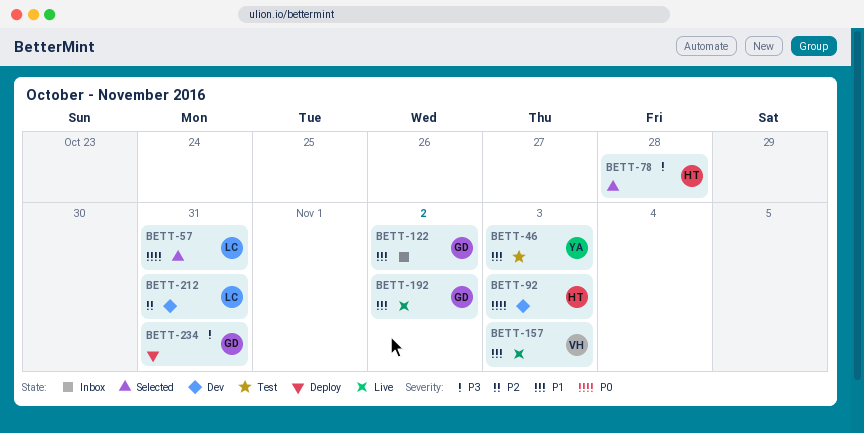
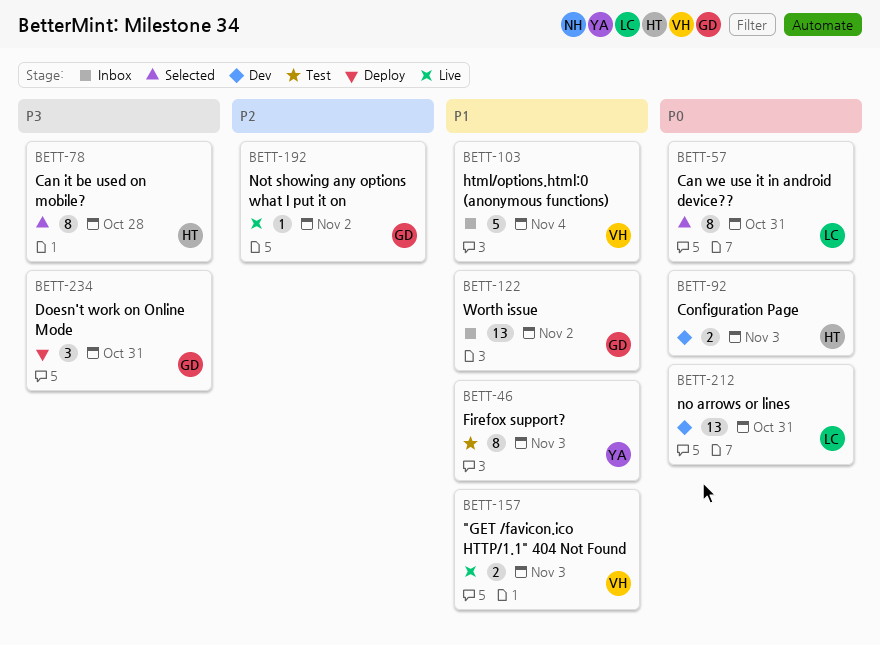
BETT-103: none -> present
BETT-192, priority: P1 -> P2
BETT-212, priority: P2 -> P0

